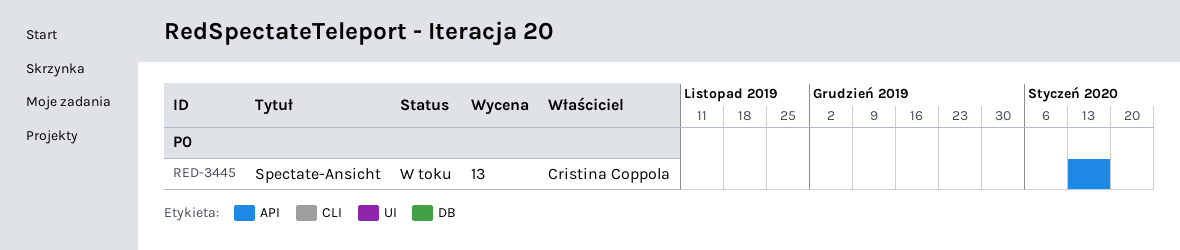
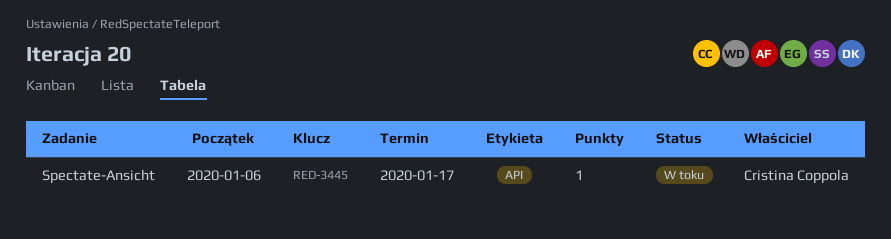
RED-3445, estimate: 13 -> 1
RED-3445, start: Jan 13 -> Jan 6

